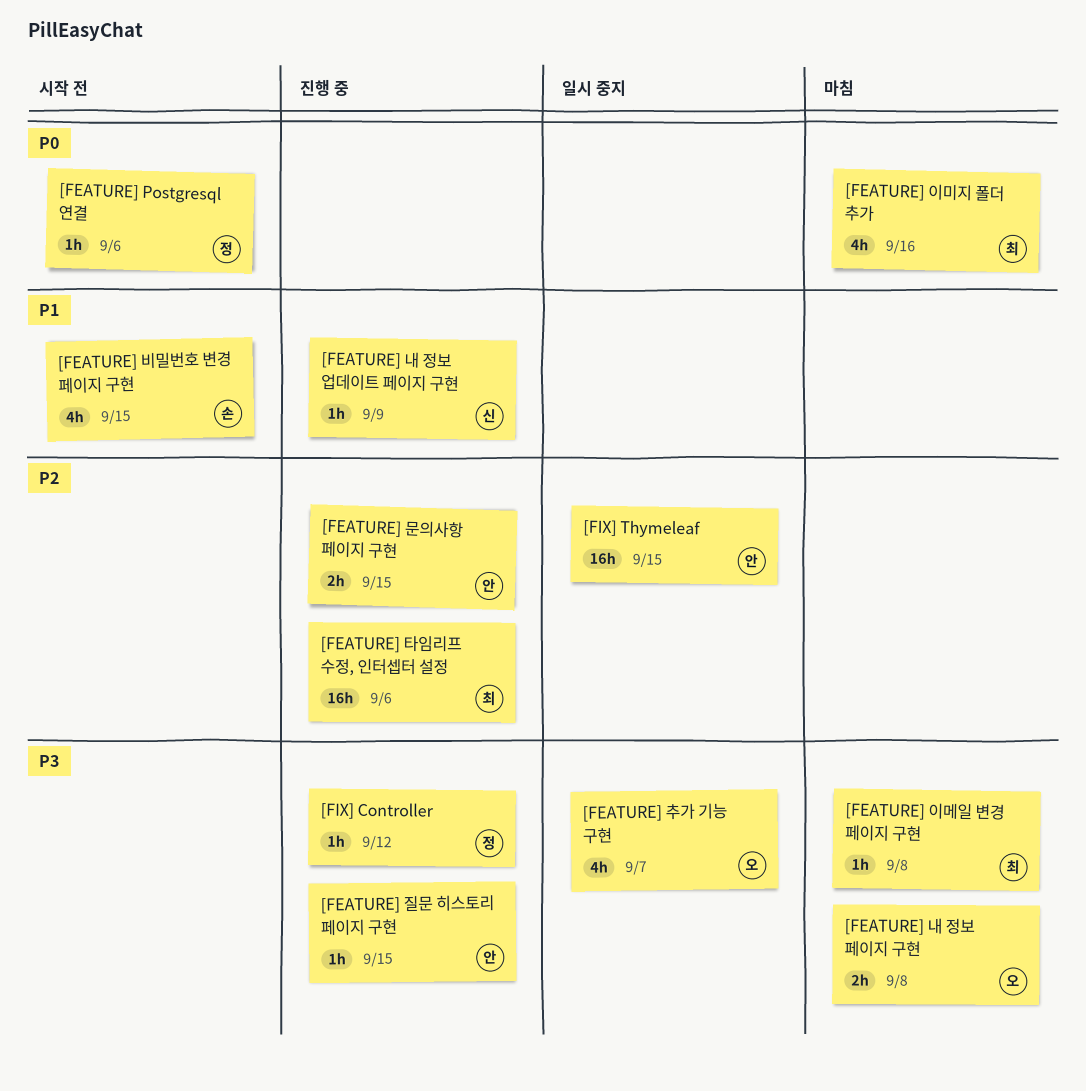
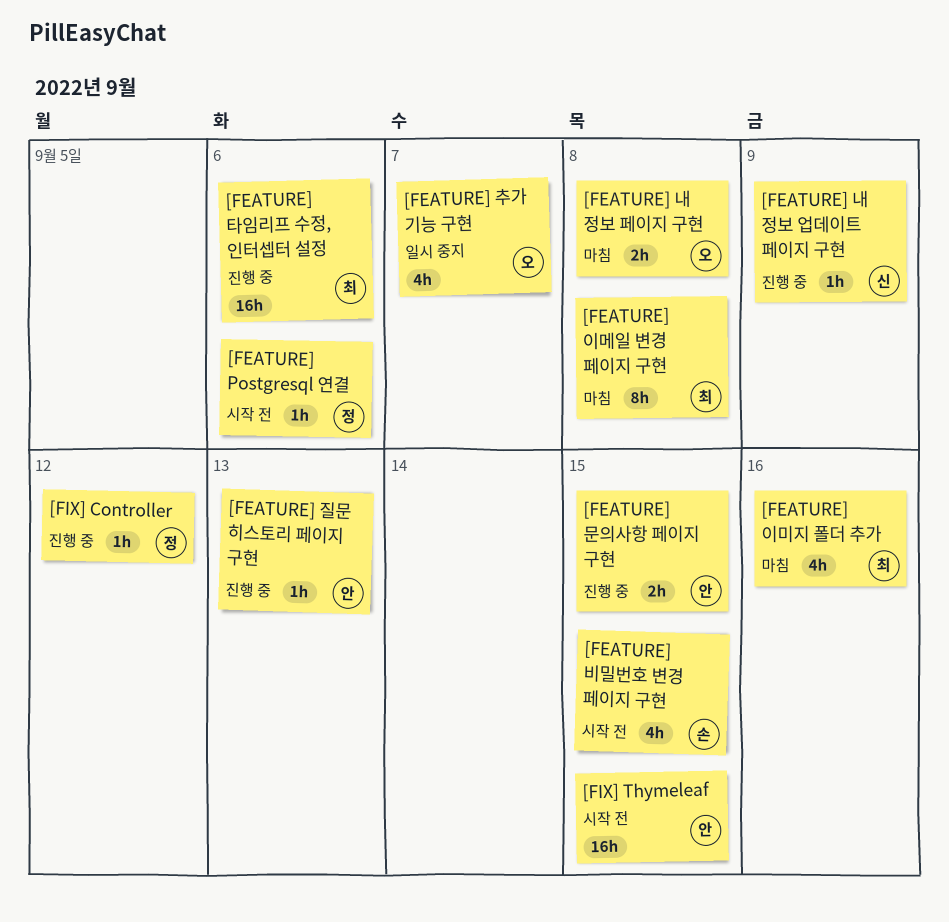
[FEATURE] 이메일 변경 페이지 구현, estimate: 1h -> 8h
[FEATURE] 질문 히스토리 페이지 구현, due: Sep 15 -> Sep 13
[FIX] Thymeleaf, status: 일시 중지 -> 시작 전

